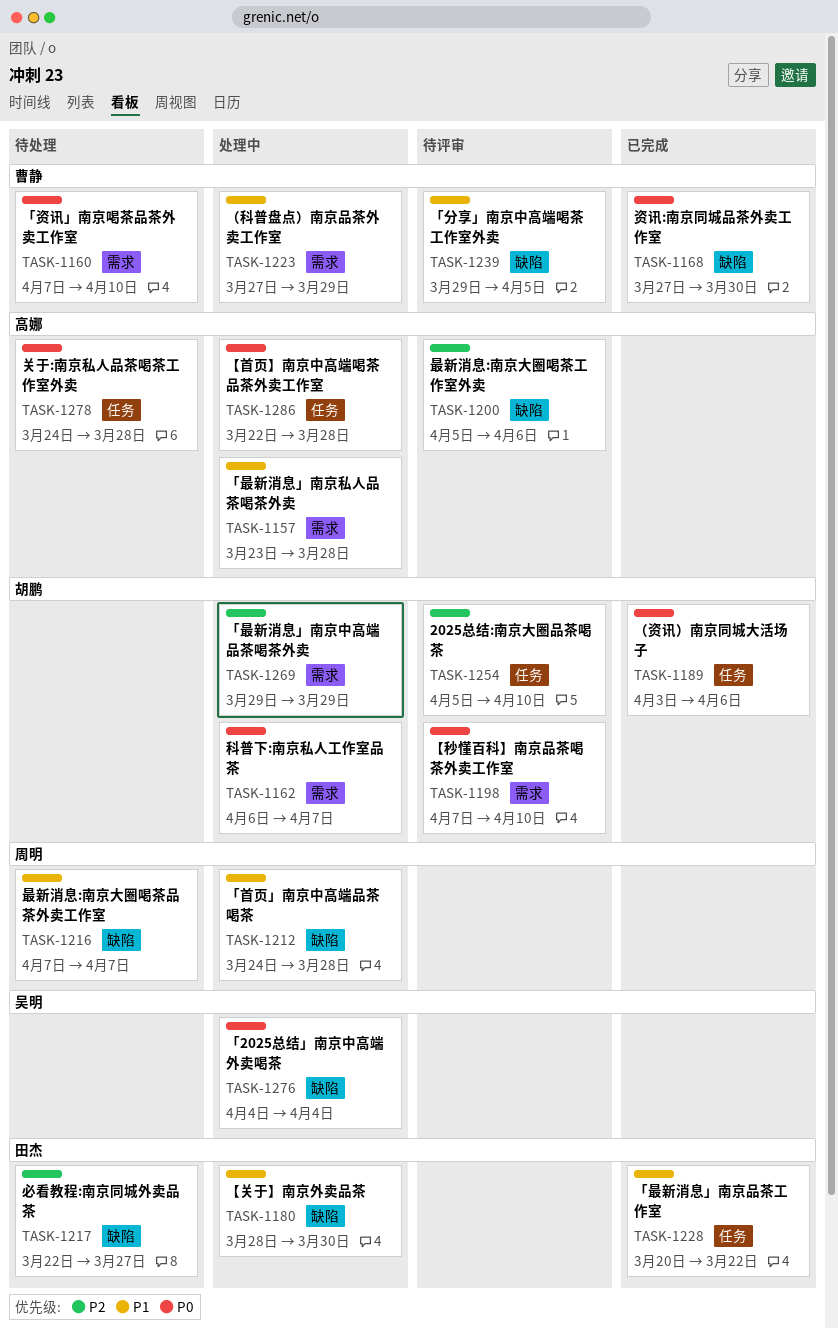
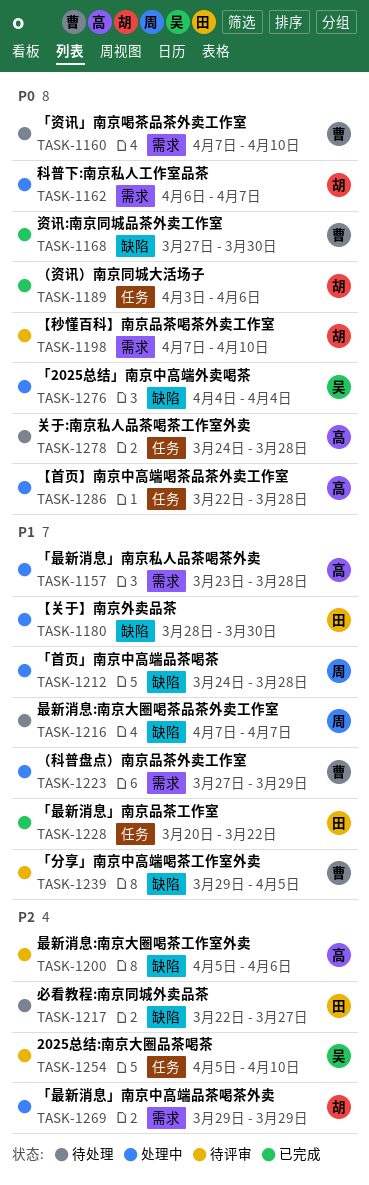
TASK-1254, owner: 胡鹏 -> 吴明

